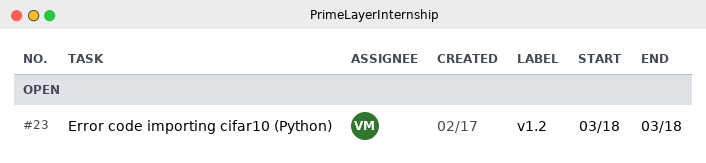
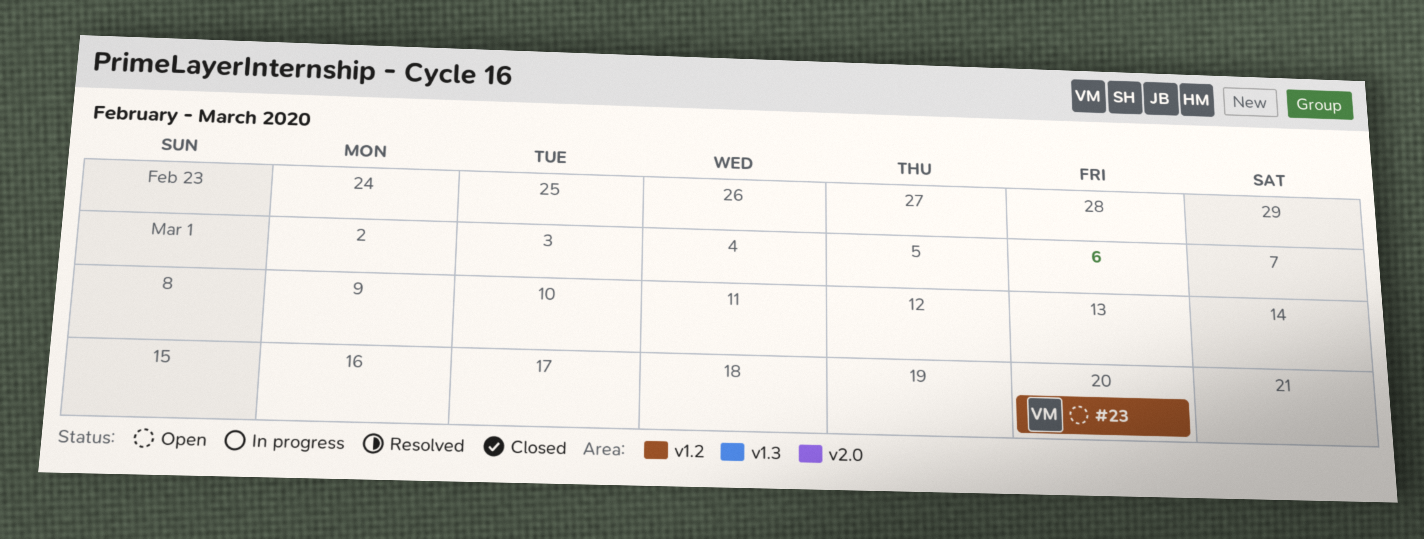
#23, start: Mar 18 -> Mar 20
#23, due: Mar 18 -> Mar 20

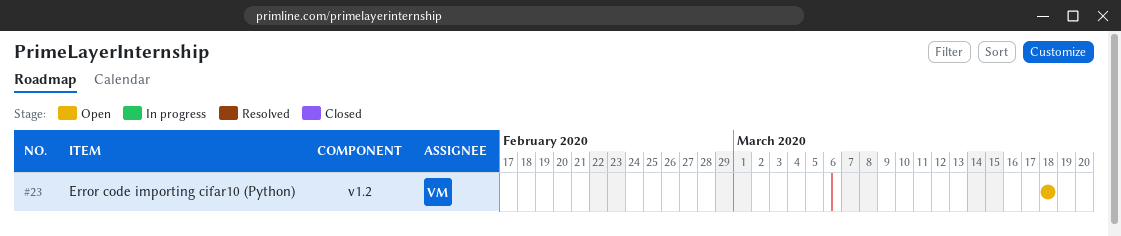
#23, start: Mar 20 -> Mar 18
#23, due: Mar 20 -> Mar 18

